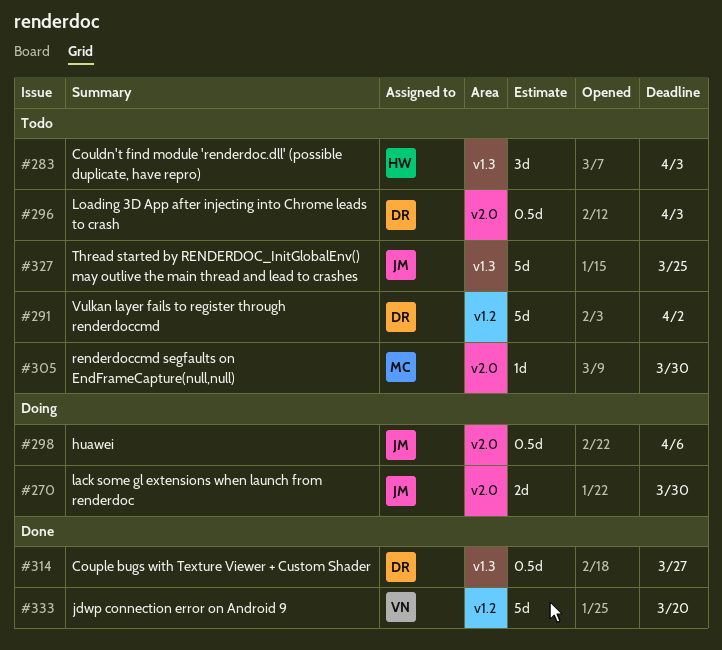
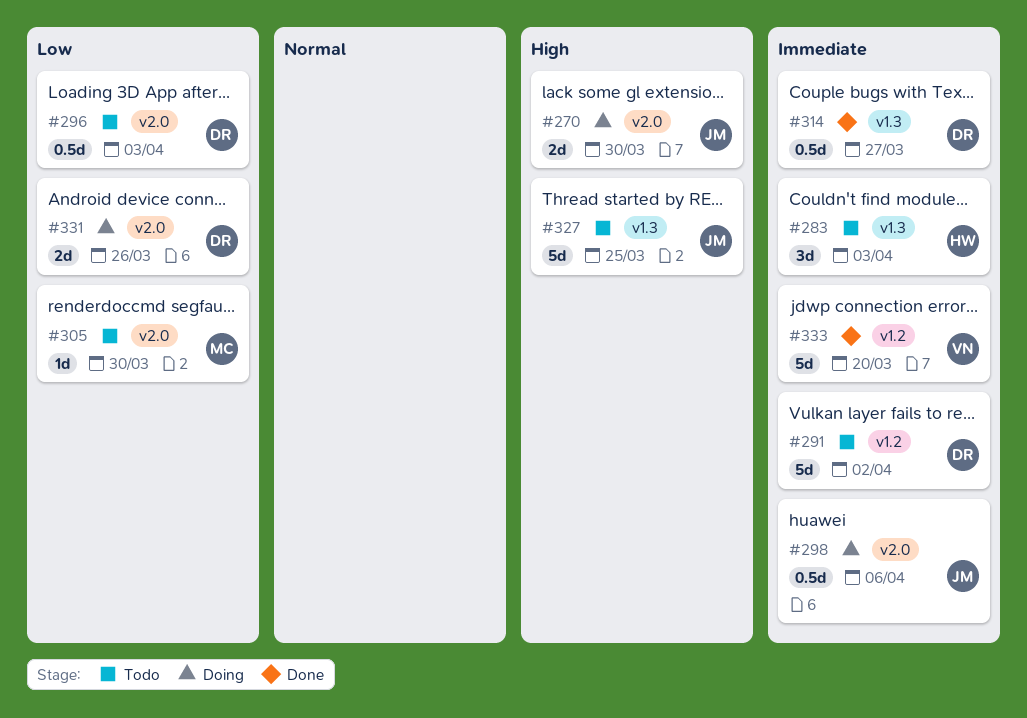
#331: none -> present

